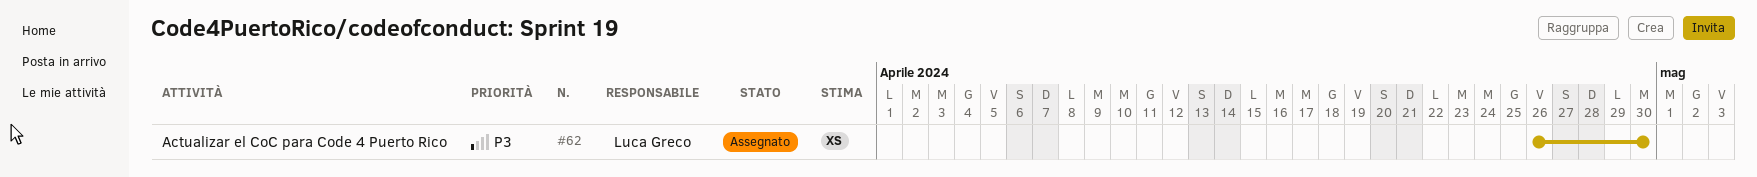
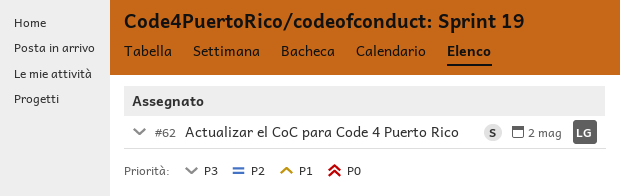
#62, estimate: XS -> S
#62, due: Apr 30 -> May 2

